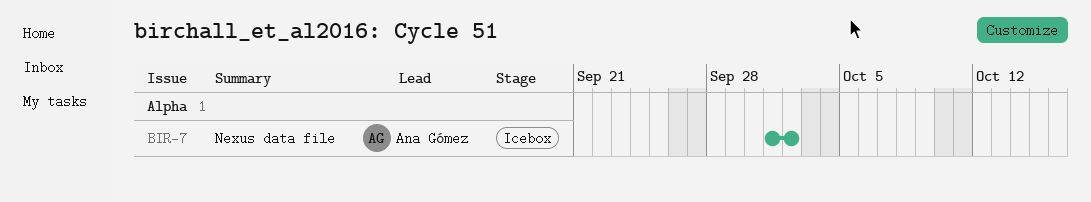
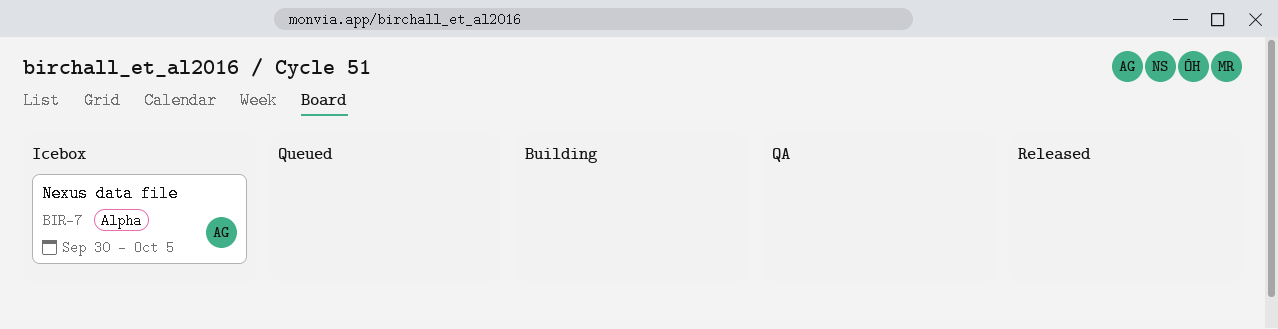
BIR-7, start: Oct 1 -> Sep 30
BIR-7, due: Oct 2 -> Oct 5

